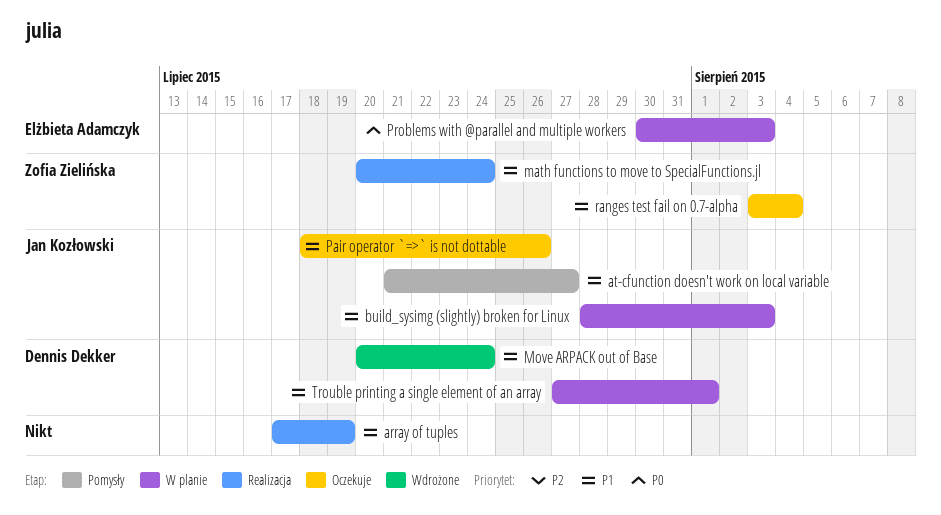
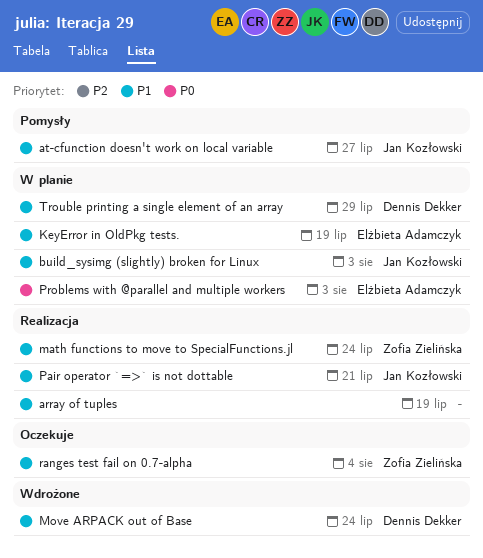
KeyError in OldPkg tests.: none -> present
Pair operator `=>` is not dottable, status: Oczekuje -> Realizacja
Pair operator `=>` is not dottable, due: Jul 26 -> Jul 21
Trouble printing a single element of an array, due: Aug 1 -> Jul 29

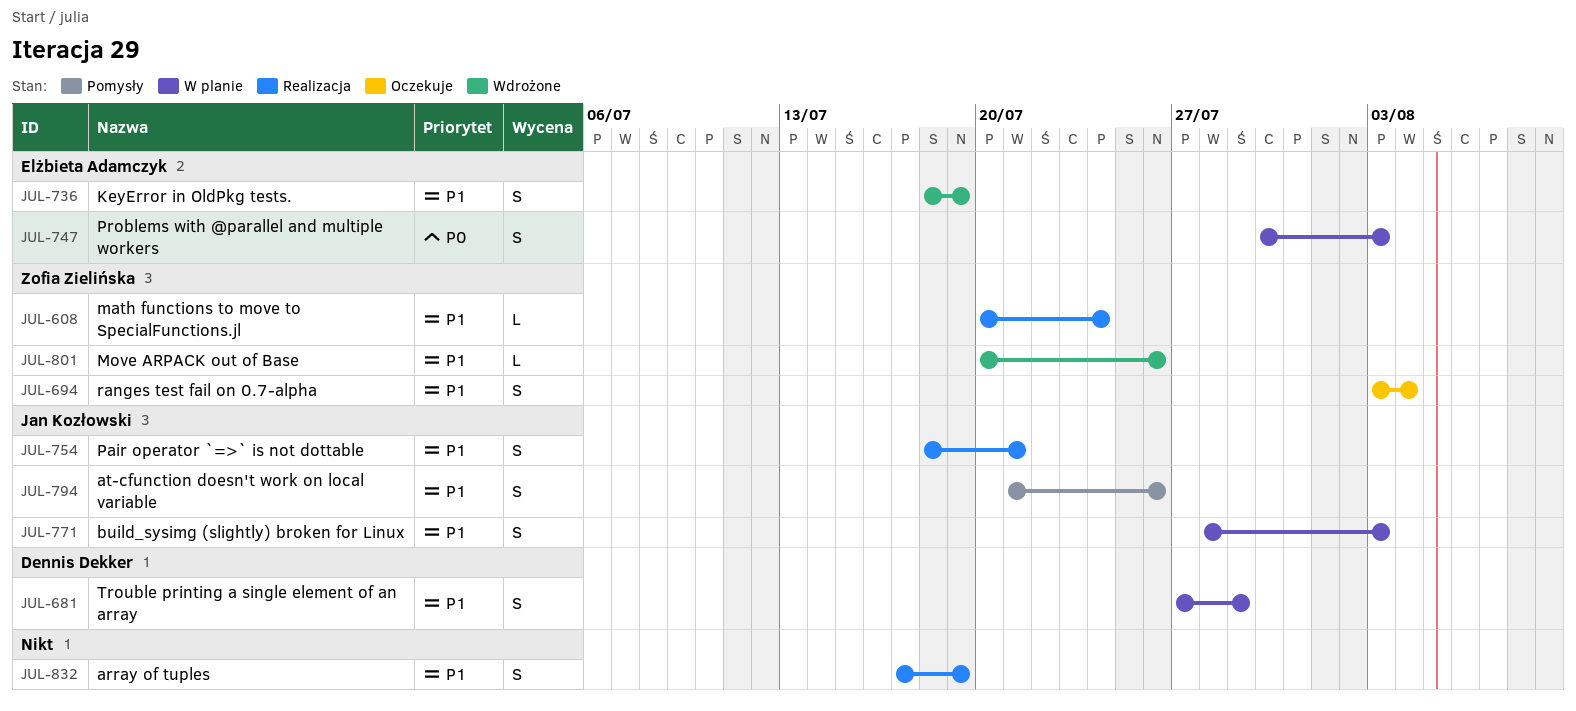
at-cfunction doesn't work on local variable, due: Jul 27 -> Jul 26
KeyError in OldPkg tests., status: W planie -> Wdrożone
Move ARPACK out of Base, owner: Dennis Dekker -> Zofia Zielińska
Move ARPACK out of Base, due: Jul 24 -> Jul 26

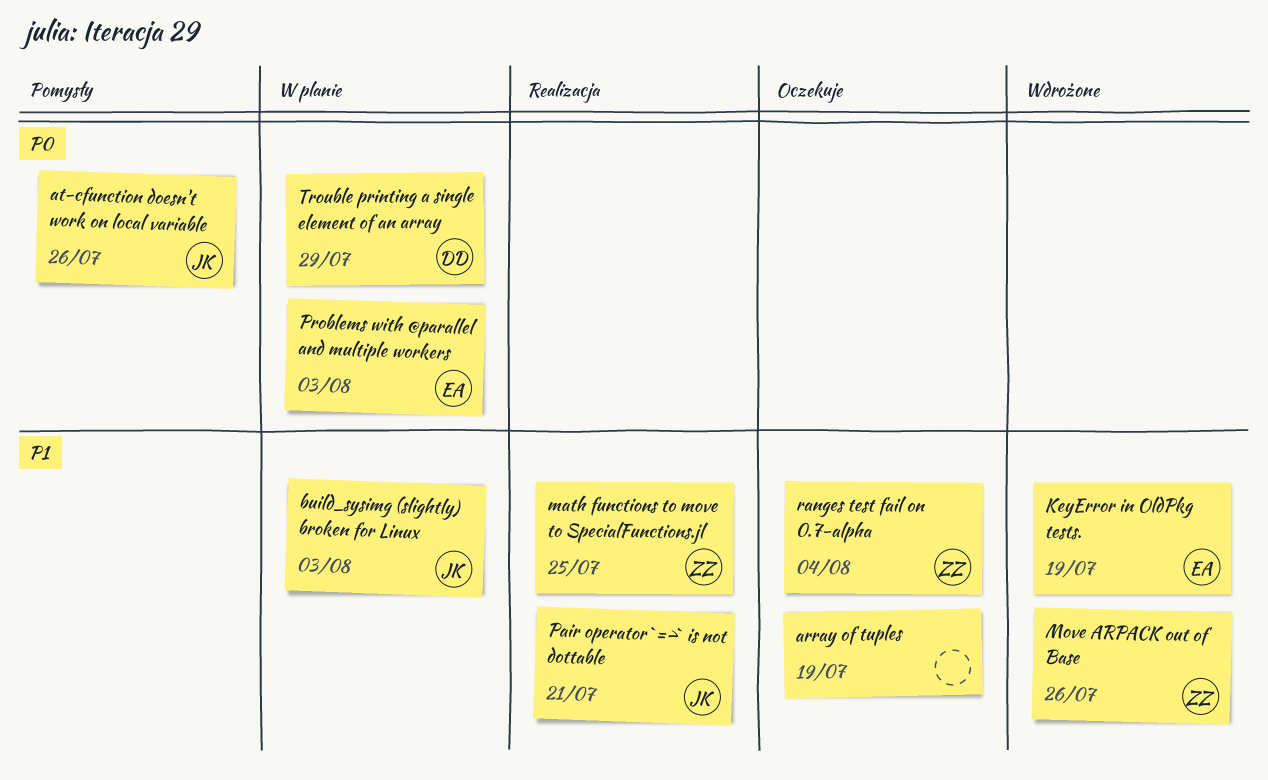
array of tuples, status: Realizacja -> Oczekuje
at-cfunction doesn't work on local variable, priority: P1 -> P0
math functions to move to SpecialFunctions.jl, due: Jul 24 -> Jul 25
Trouble printing a single element of an array, priority: P1 -> P0

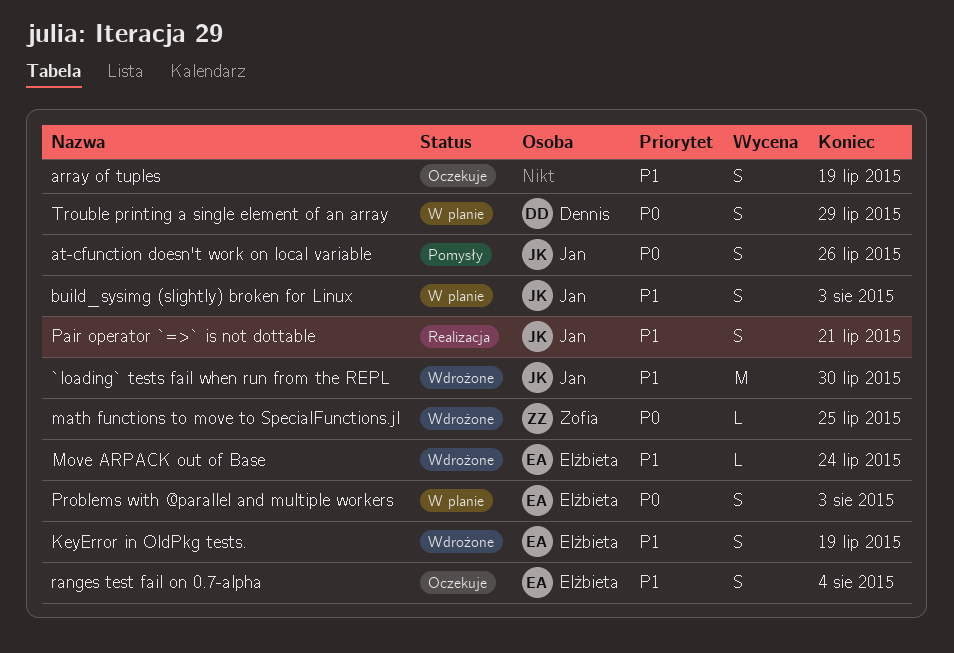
`loading` tests fail when run from the REPL: none -> present
math functions to move to SpecialFunctions.jl, status: Realizacja -> Wdrożone
math functions to move to SpecialFunctions.jl, priority: P1 -> P0
Move ARPACK out of Base, owner: Zofia -> Elżbieta
Move ARPACK out of Base, due: Jul 26 -> Jul 24
ranges test fail on 0.7-alpha, owner: Zofia -> Elżbieta

